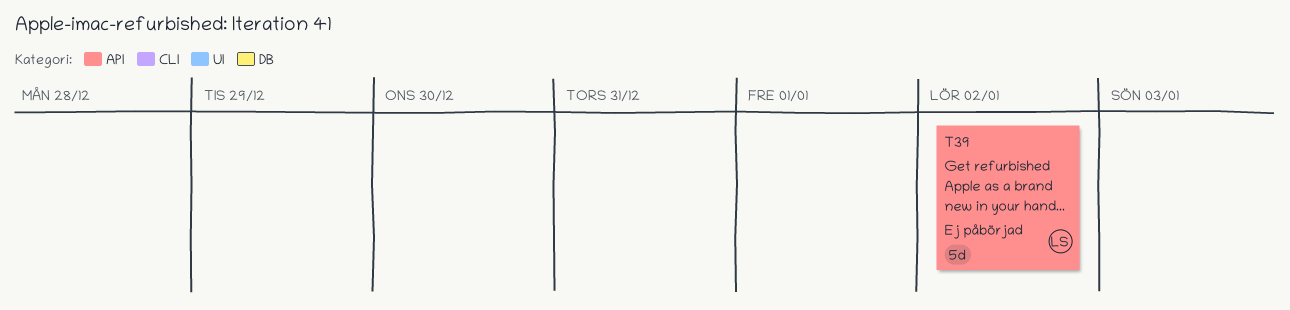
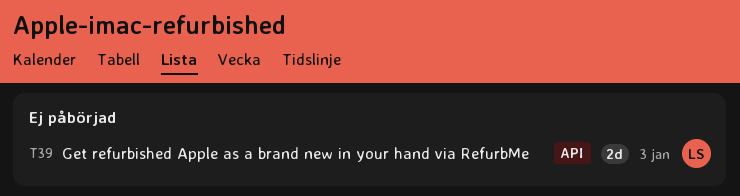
T39, estimate: 5d -> 2d
T39, due: Jan 2 -> Jan 3

